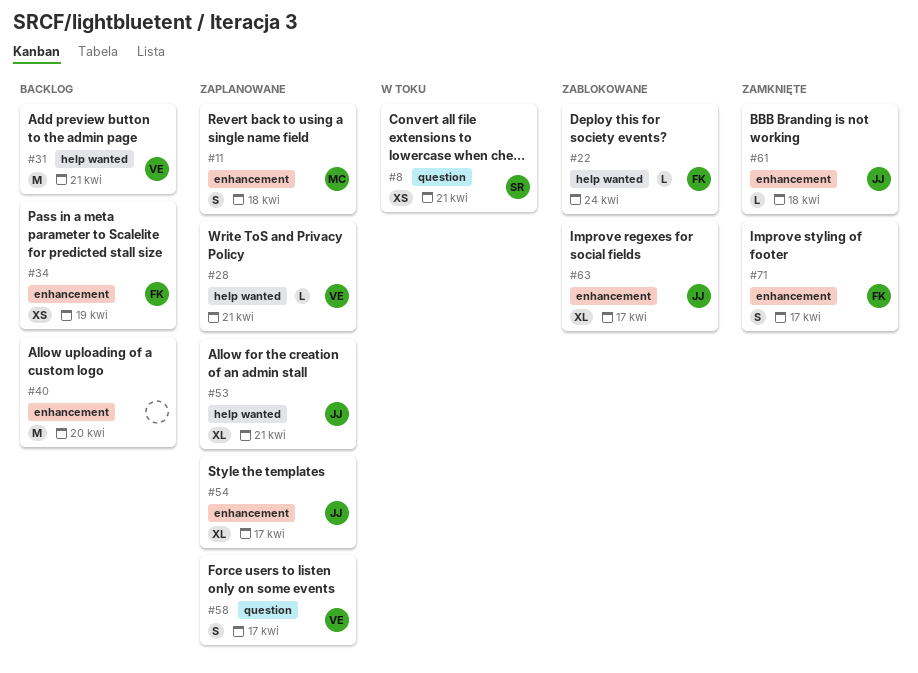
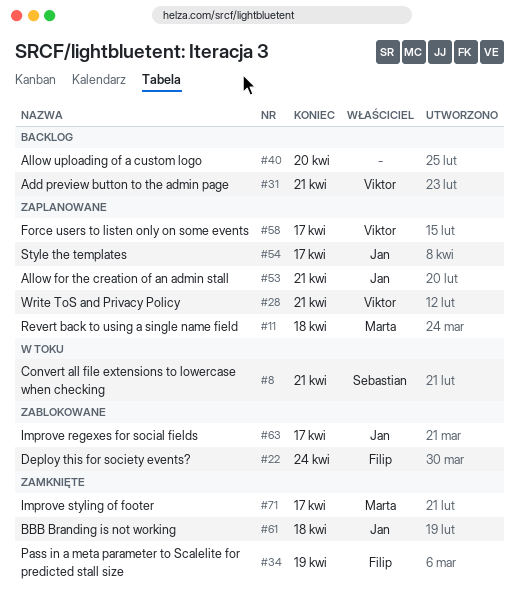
#34, status: Backlog -> Zamknięte
#71, owner: Filip -> Marta

